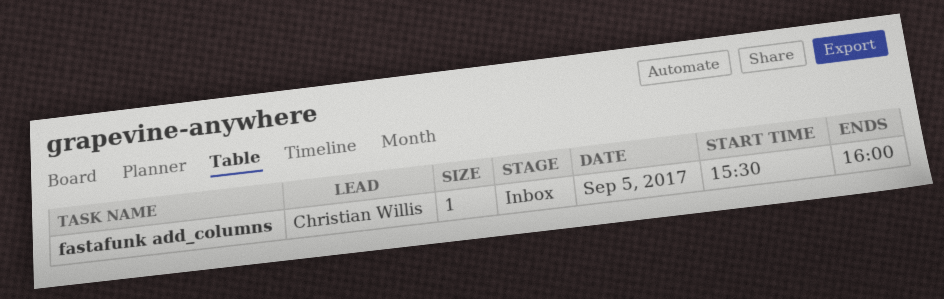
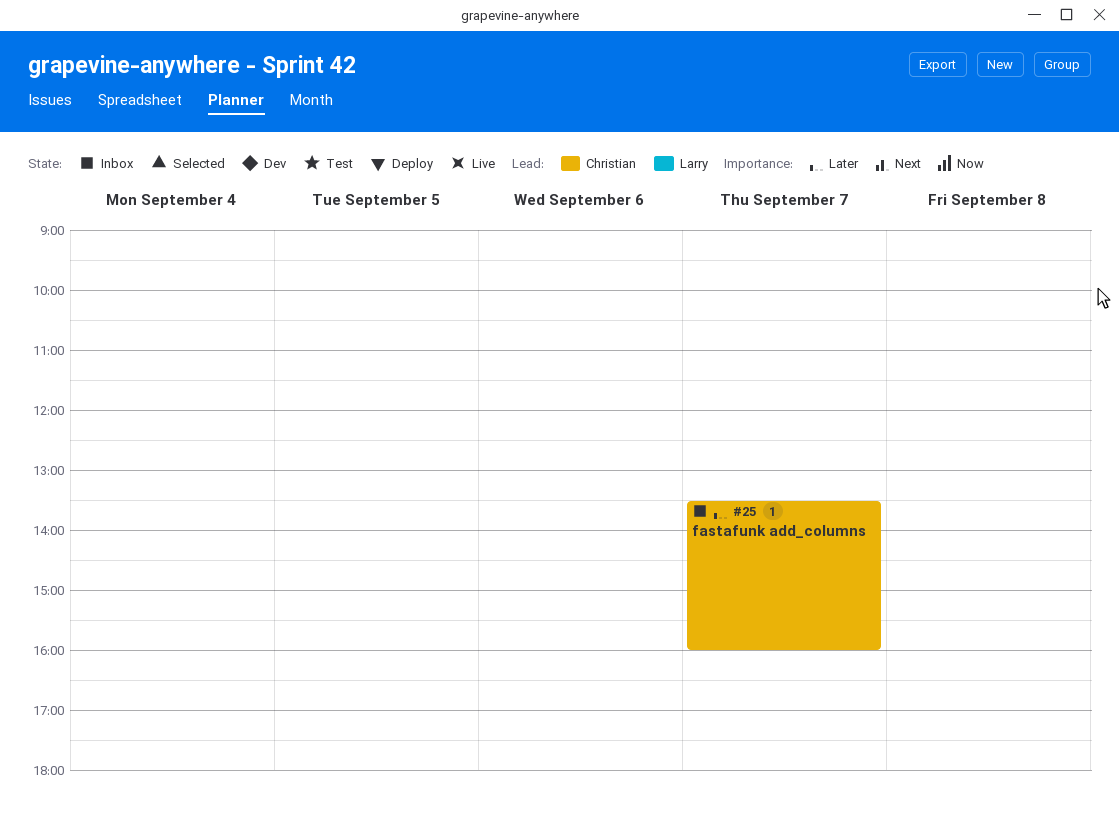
fastafunk add_columns, day: Sep 5 -> Sep 7
fastafunk add_columns, begins: 15:30 -> 13:30

